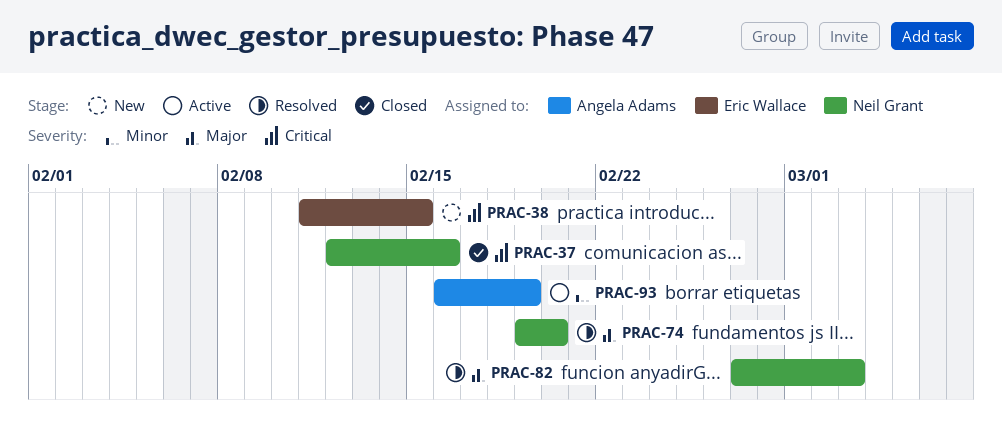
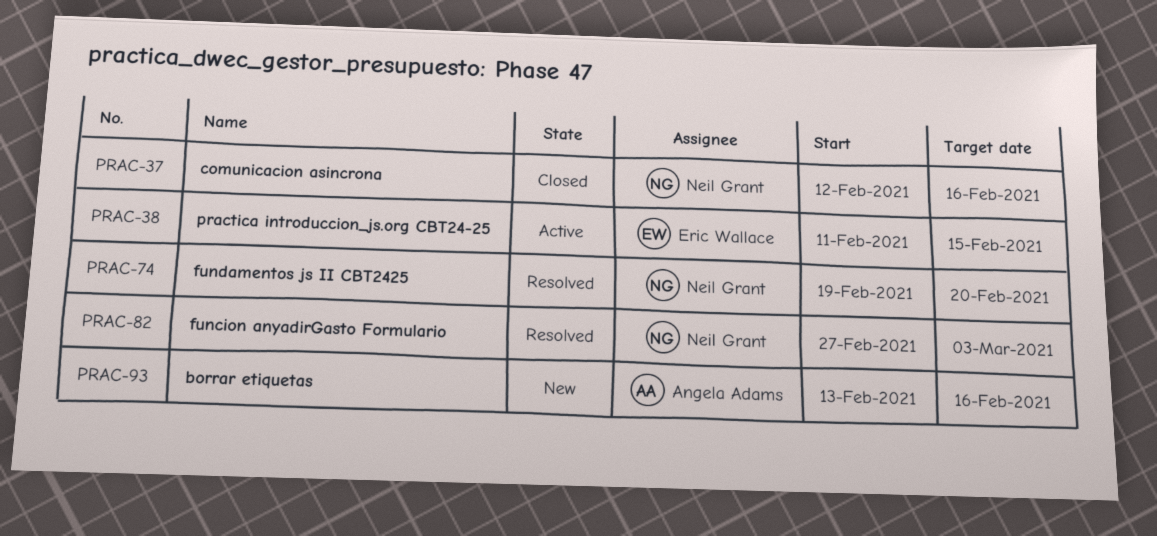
PRAC-38, status: New -> Active
PRAC-93, status: Active -> New
PRAC-93, start: Feb 16 -> Feb 13
PRAC-93, due: Feb 19 -> Feb 16

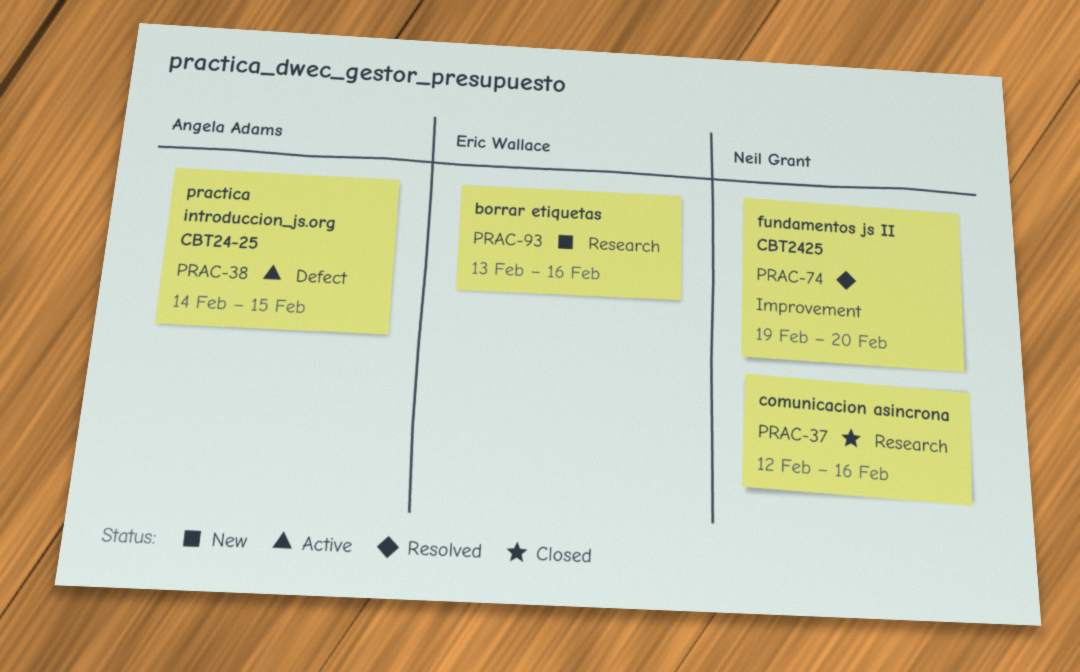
PRAC-38, owner: Eric Wallace -> Angela Adams
PRAC-38, start: Feb 11 -> Feb 14
PRAC-82: present -> none
PRAC-93, owner: Angela Adams -> Eric Wallace

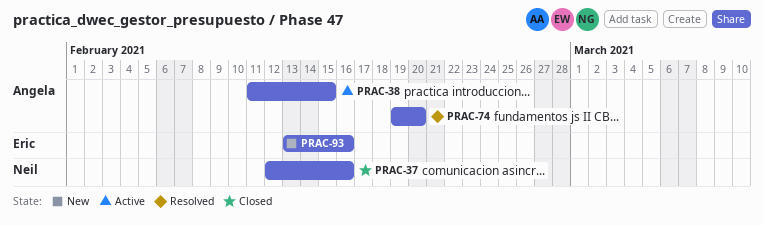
PRAC-38, start: Feb 14 -> Feb 11
PRAC-74, owner: Neil Grant -> Angela Adams

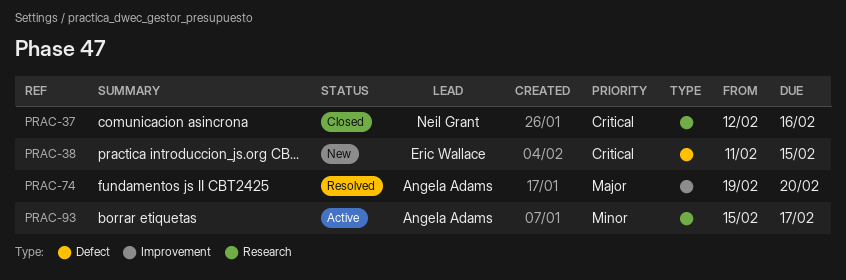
PRAC-38, status: Active -> New
PRAC-38, owner: Angela Adams -> Eric Wallace
PRAC-93, status: New -> Active
PRAC-93, owner: Eric Wallace -> Angela Adams
PRAC-93, start: Feb 13 -> Feb 15
PRAC-93, due: Feb 16 -> Feb 17

